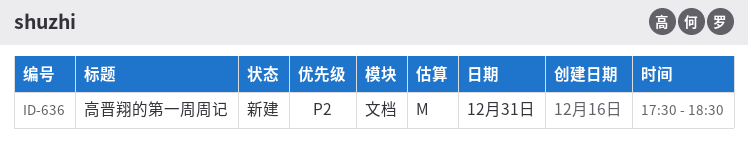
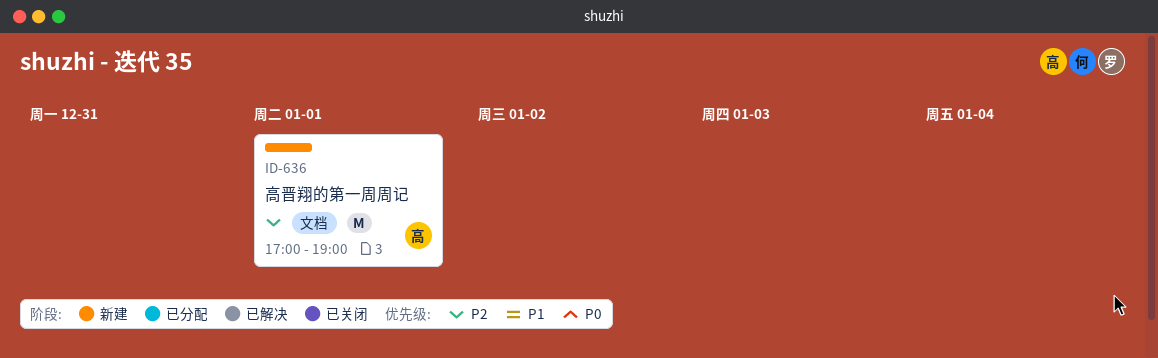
ID-636, day: Dec 31 -> Jan 1
ID-636, begins: 17:30 -> 17:00
ID-636, ends: 18:30 -> 19:00

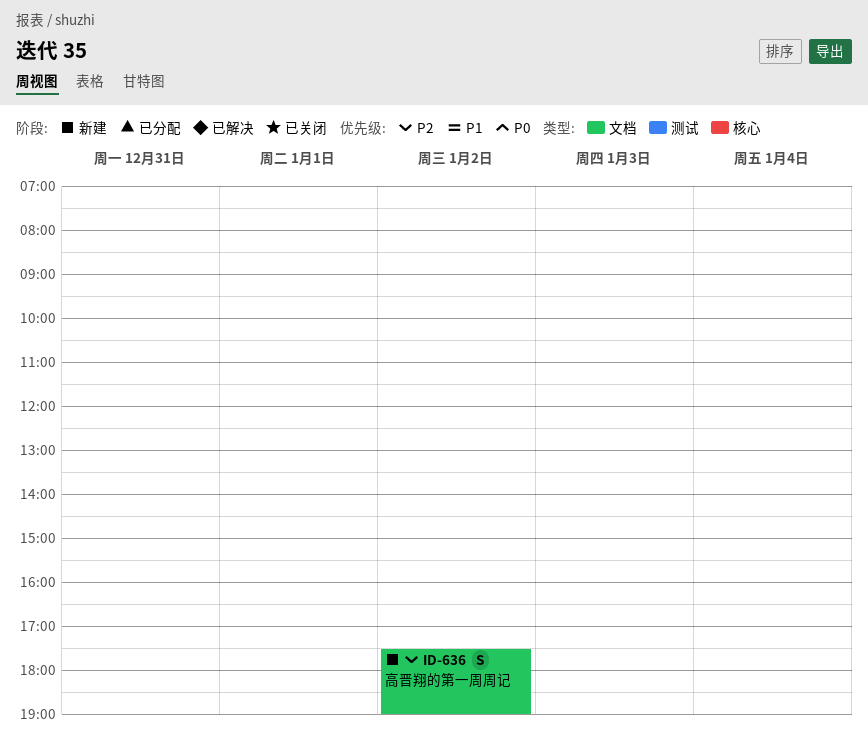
ID-636, estimate: M -> S
ID-636, day: Jan 1 -> Jan 2
ID-636, begins: 17:00 -> 17:30

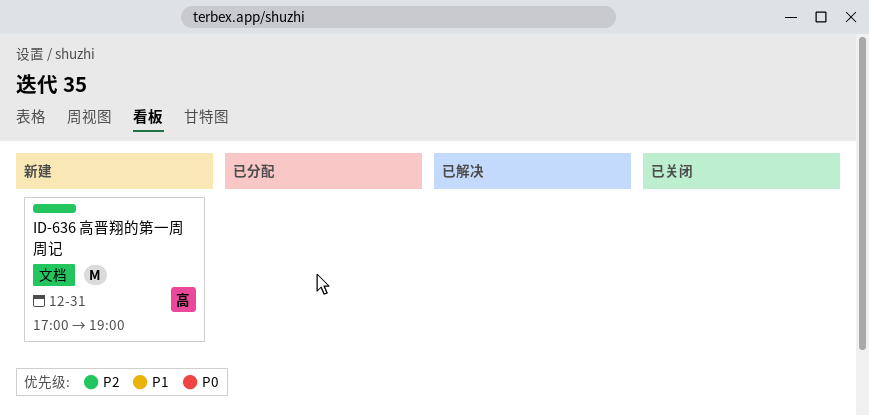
ID-636, estimate: S -> M
ID-636, day: Jan 2 -> Dec 31
ID-636, begins: 17:30 -> 17:00

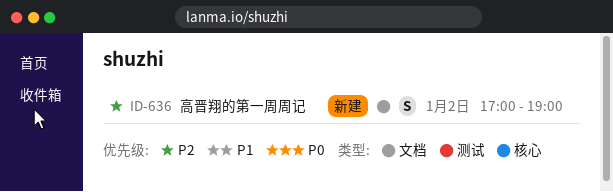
ID-636, estimate: M -> S
ID-636, day: Dec 31 -> Jan 2

